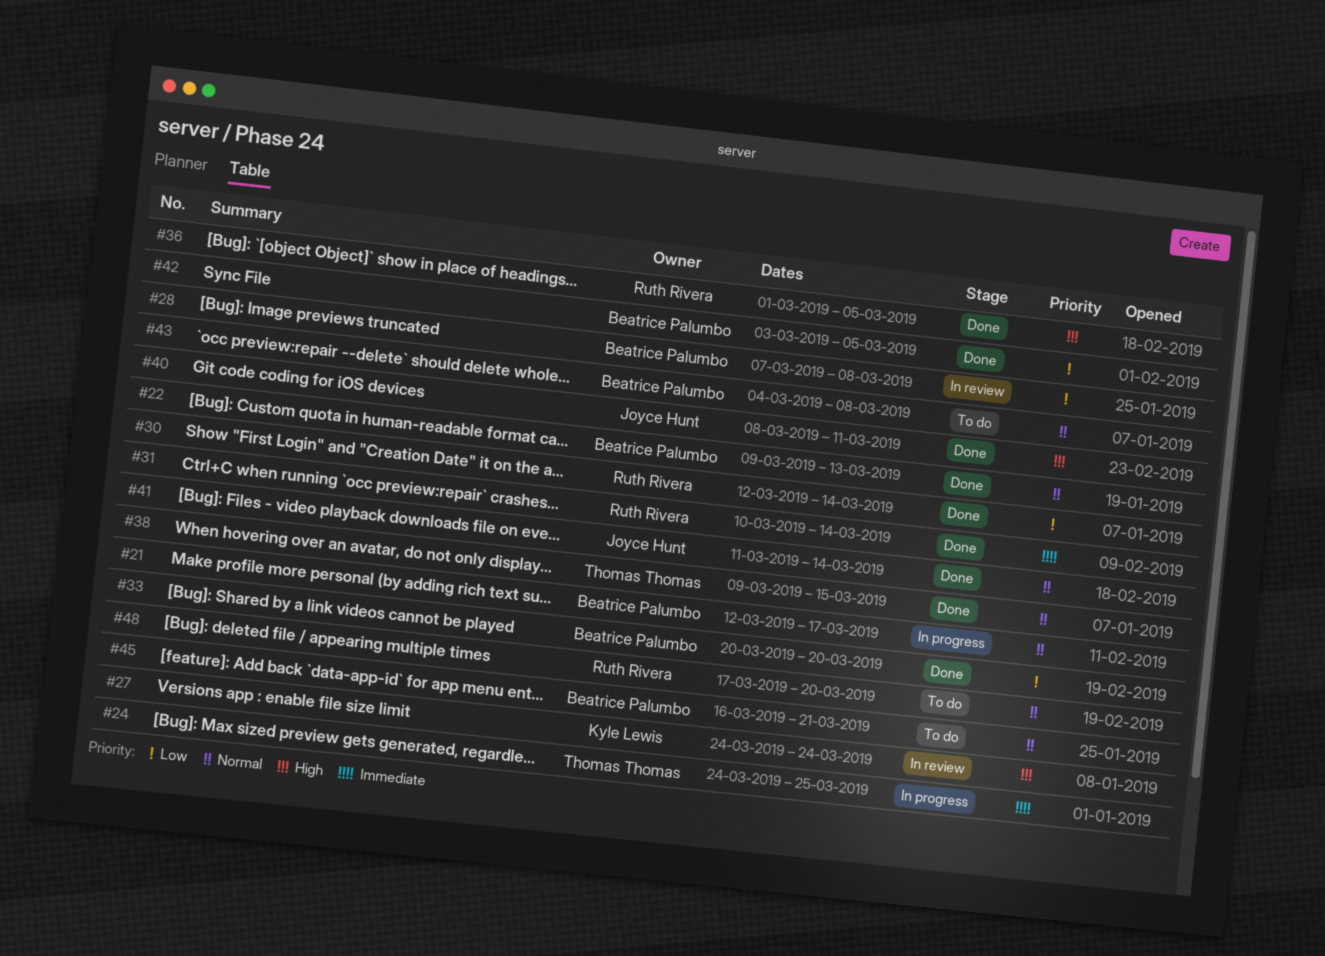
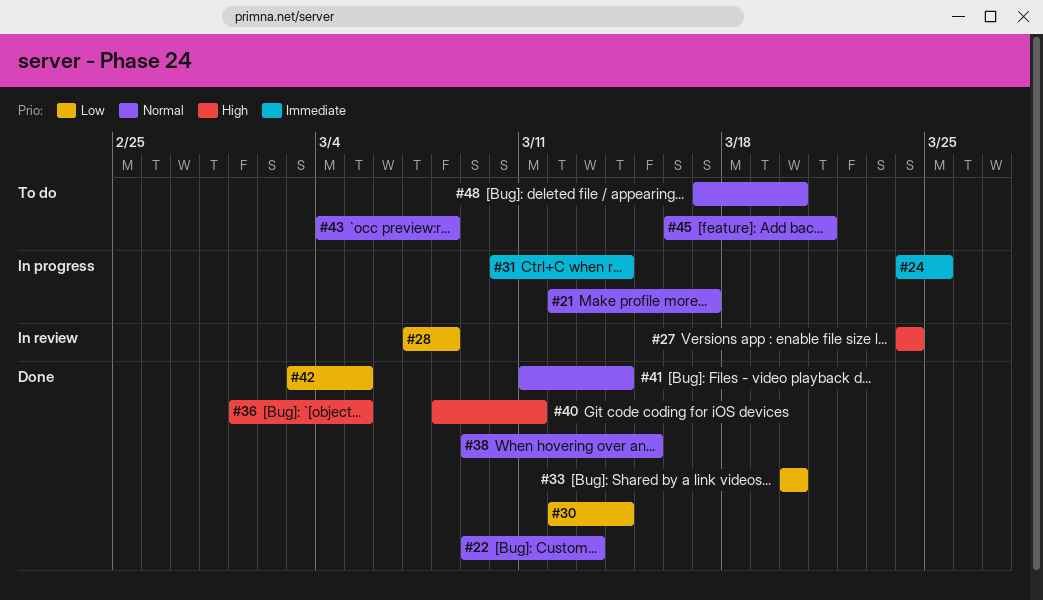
#31, status: Done -> In progress

